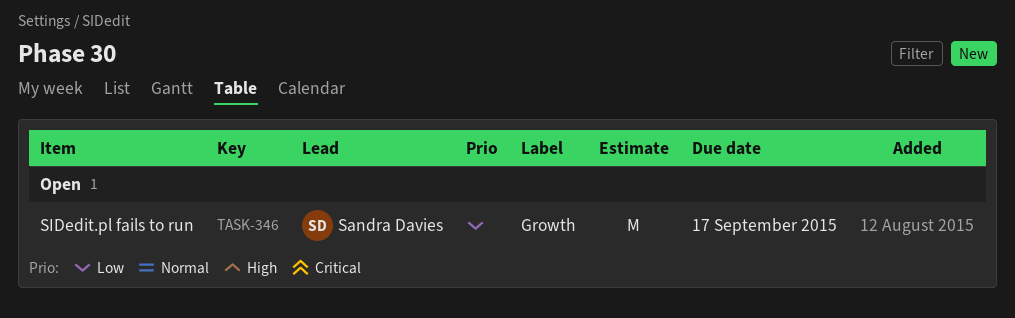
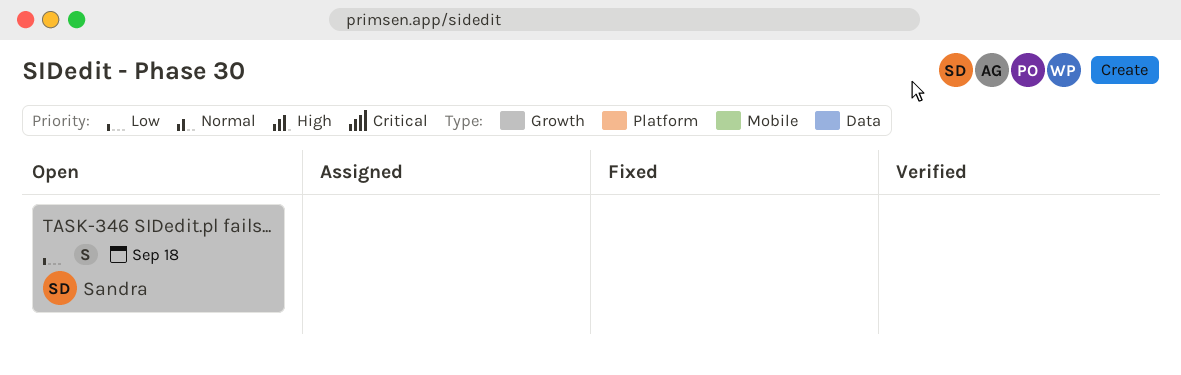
TASK-346, estimate: M -> S
TASK-346, due: Sep 17 -> Sep 18

